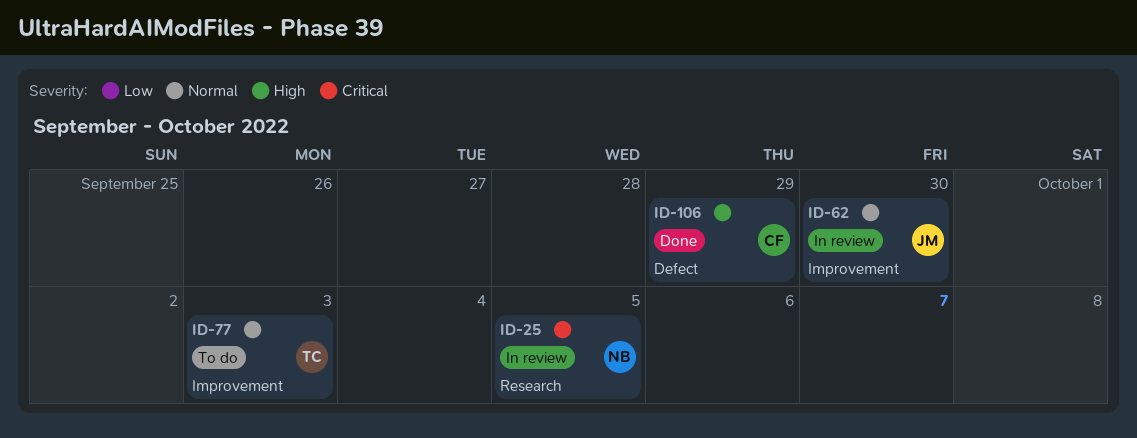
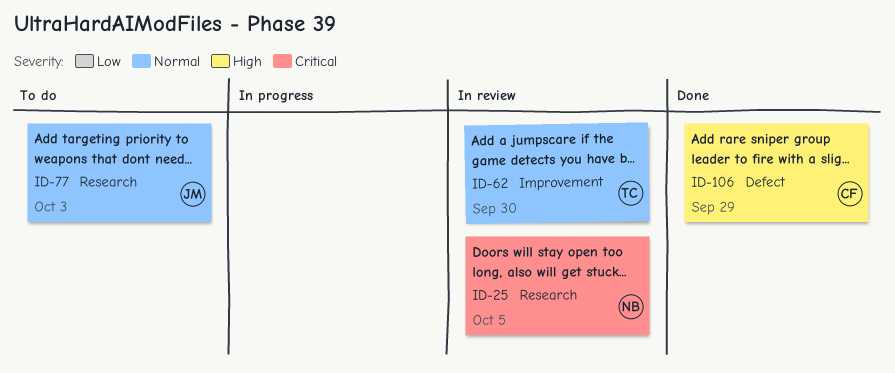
ID-62, owner: JM -> TC
ID-77, owner: TC -> JM
ID-77, label: Improvement -> Research

